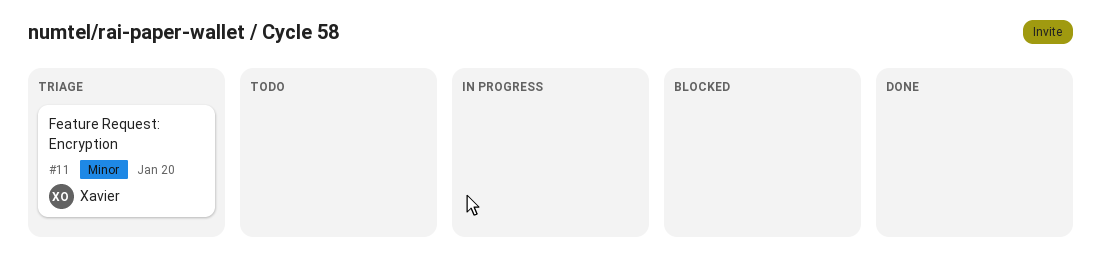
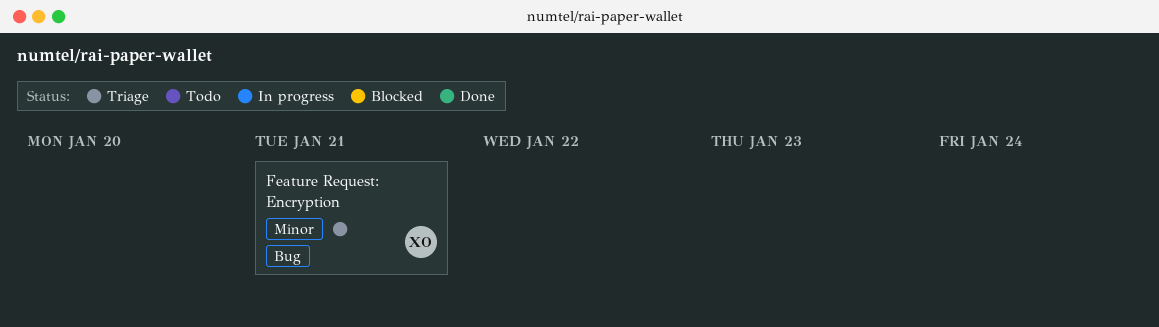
Feature Request: Encryption, due: Jan 20 -> Jan 21

